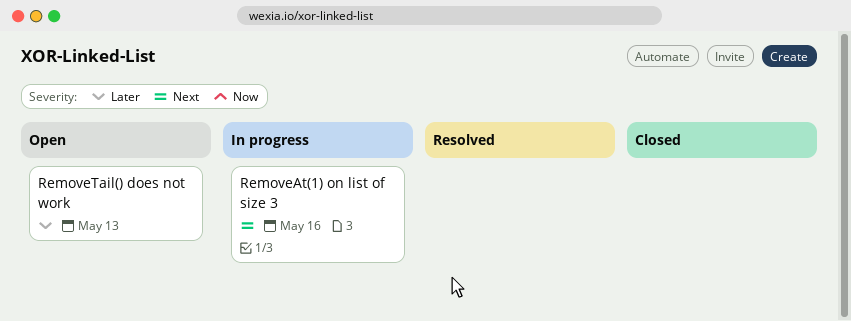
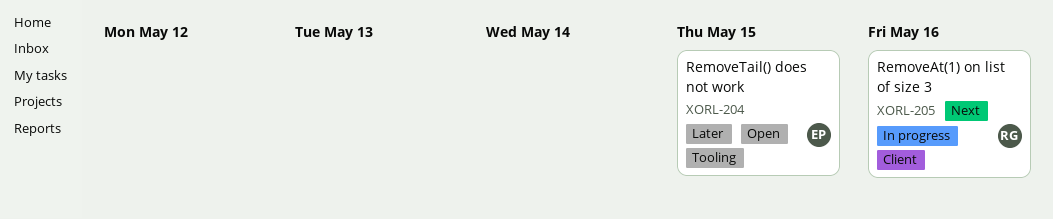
RemoveTail() does not work, due: May 13 -> May 15

